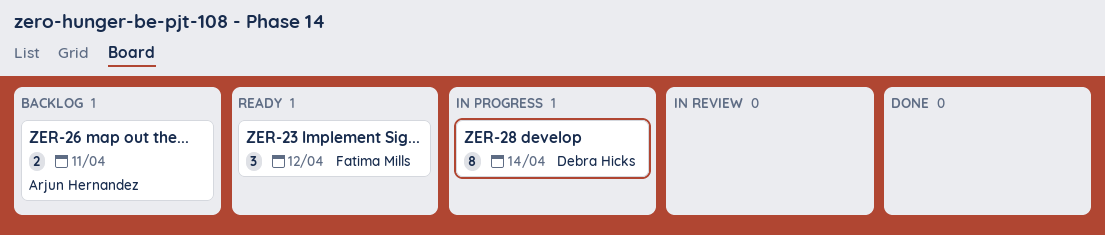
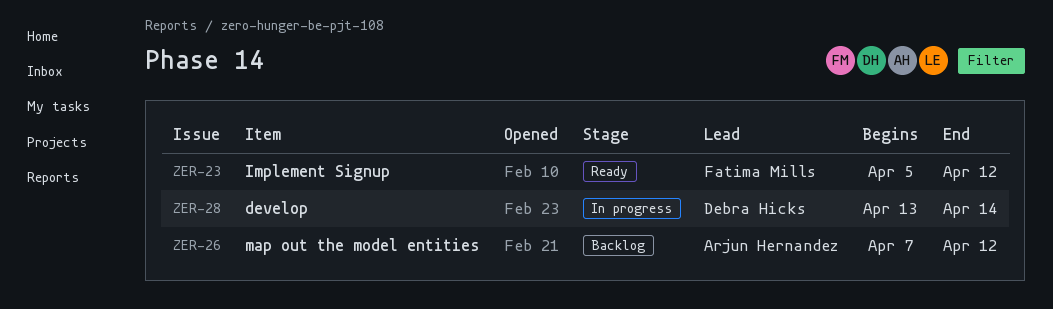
ZER-26, due: Apr 11 -> Apr 12

